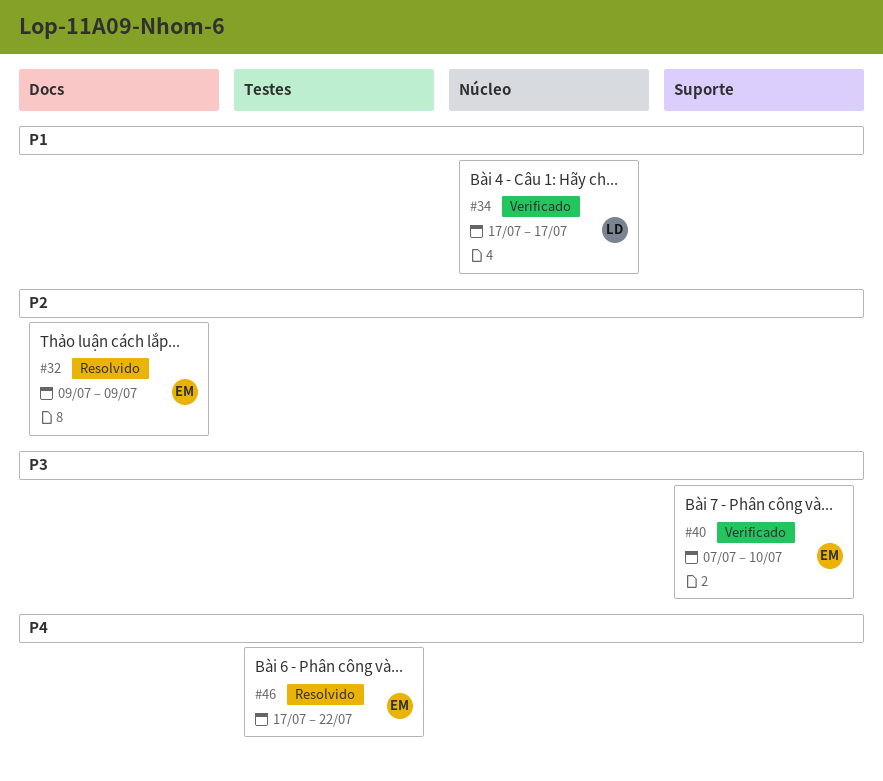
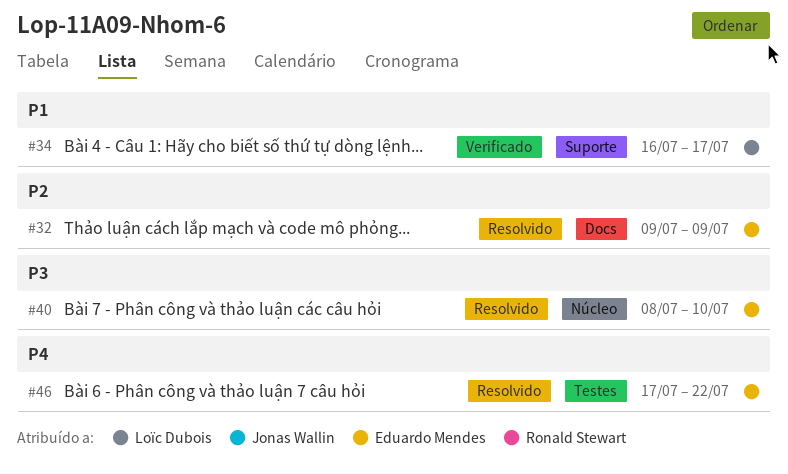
#34, label: Núcleo -> Suporte
#34, start: Jul 17 -> Jul 16
#40, status: Verificado -> Resolvido
#40, label: Suporte -> Núcleo
#40, start: Jul 7 -> Jul 8

